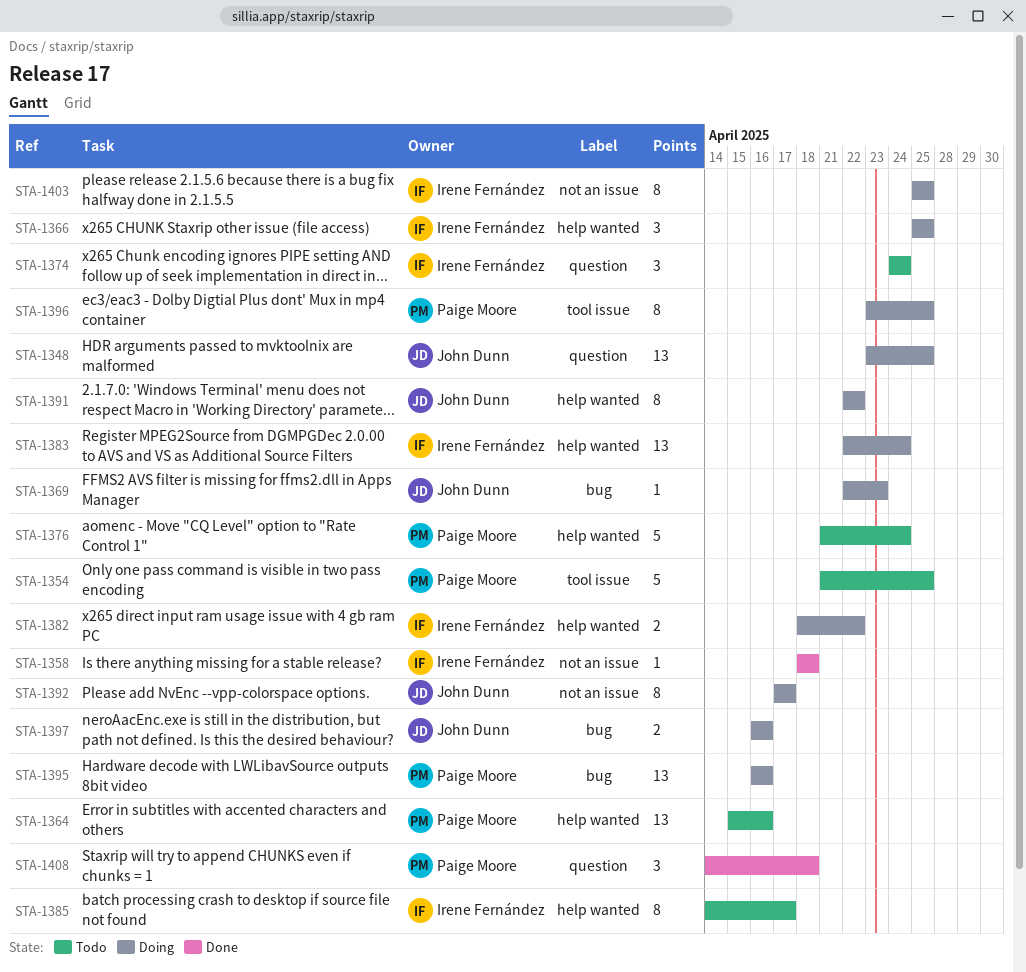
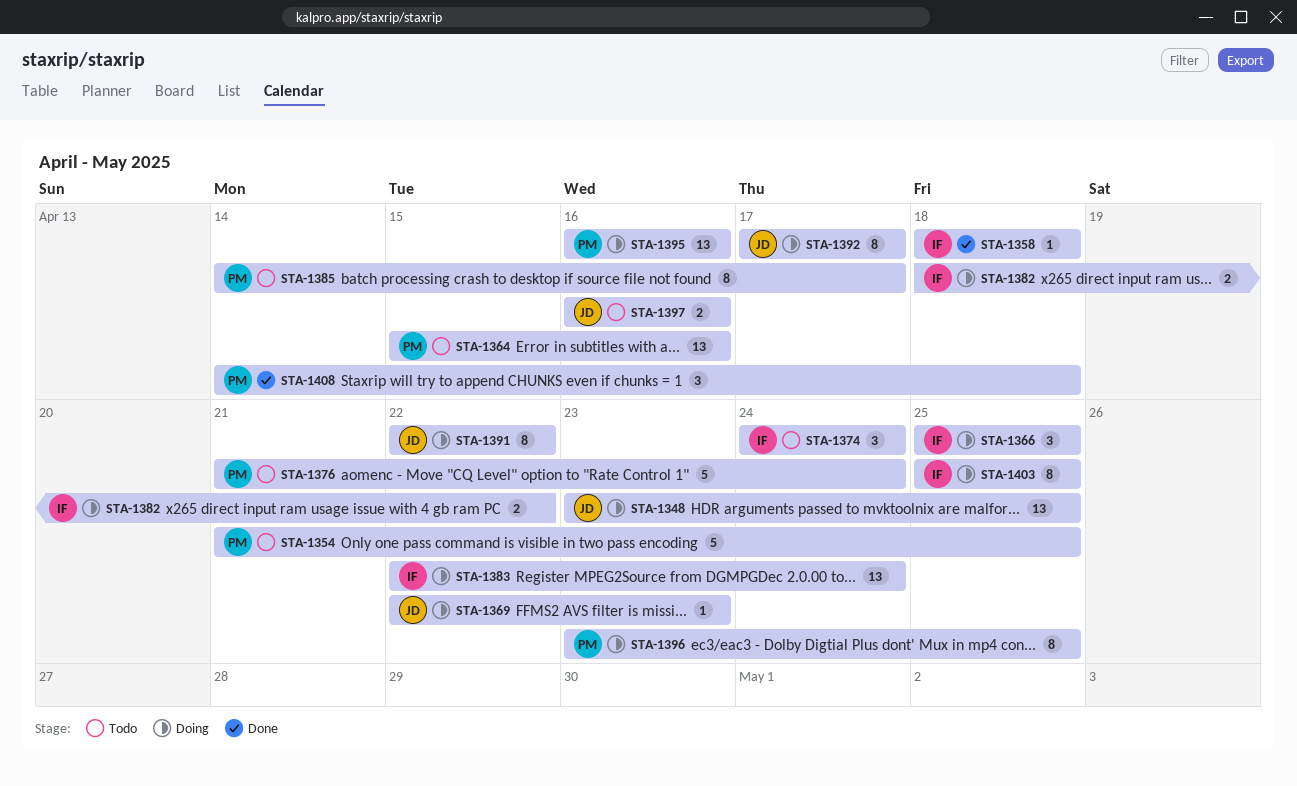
STA-1385, owner: Irene Fernández -> Paige Moore
STA-1397, status: Doing -> Todo

